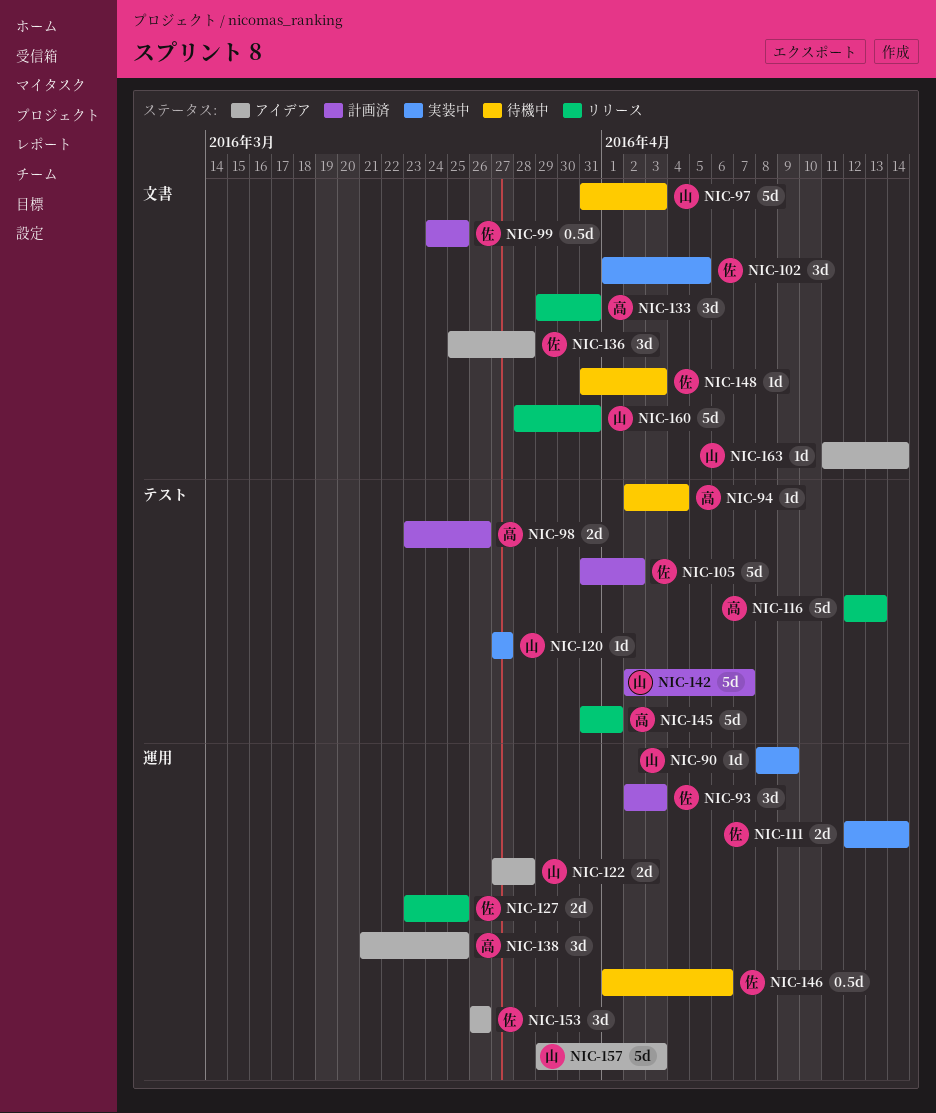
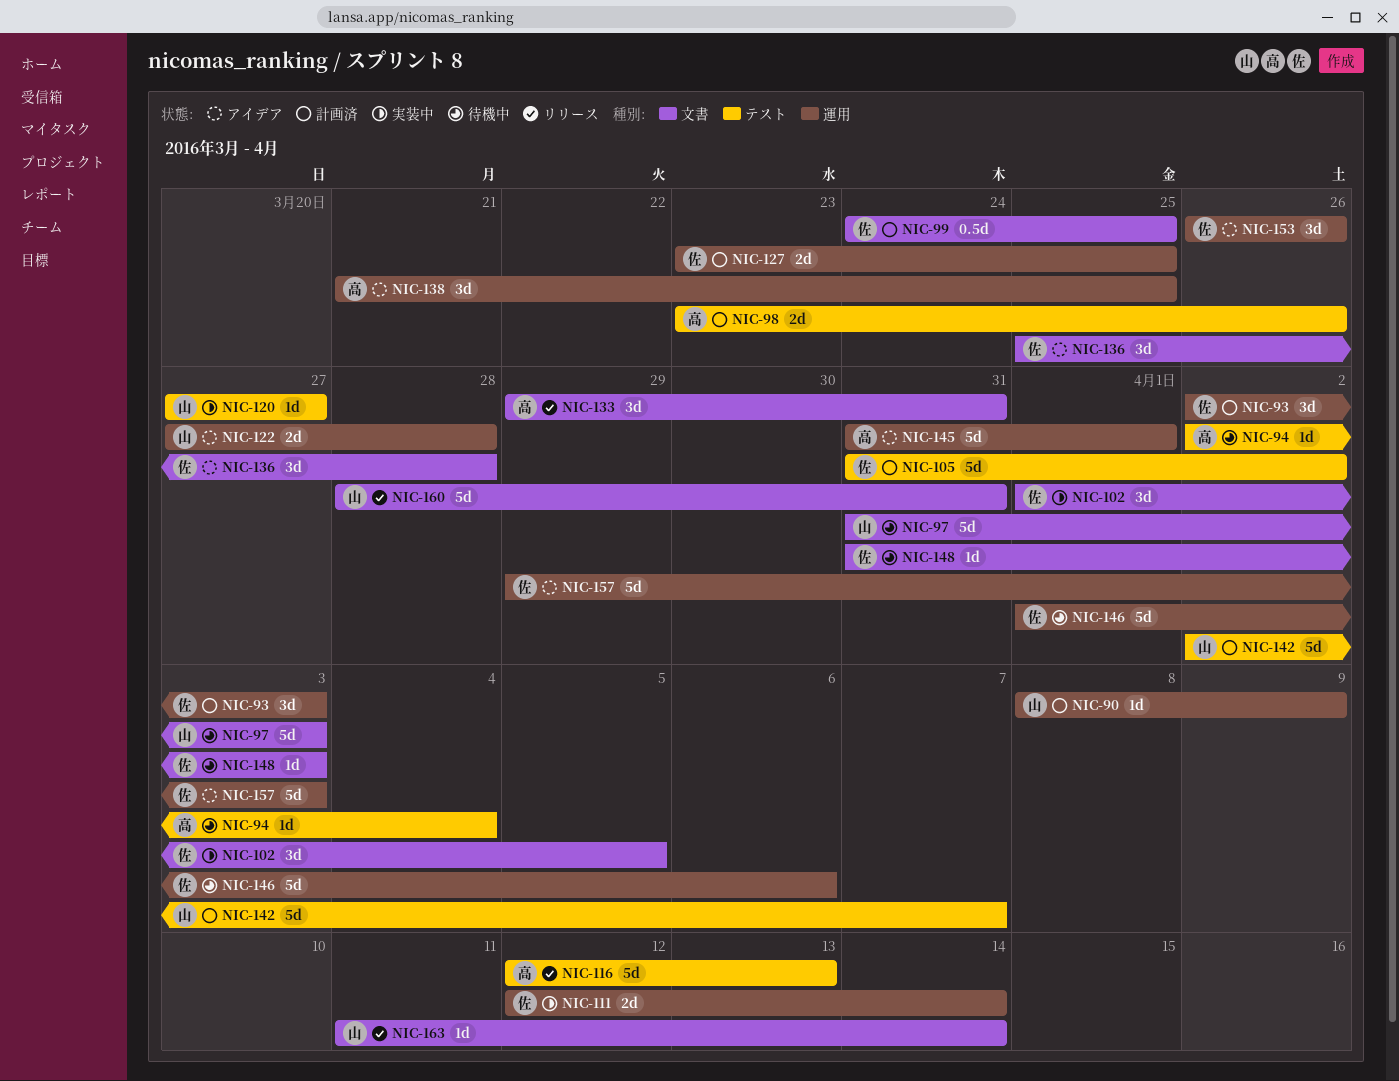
NIC-90, status: 実装中 -> 計画済
NIC-127, status: リリース -> 計画済
NIC-145, status: リリース -> アイデア
NIC-145, label: テスト -> 運用
NIC-146, estimate: 0.5d -> 5d
NIC-157, owner: 山 -> 佐
NIC-163, status: アイデア -> リリース

